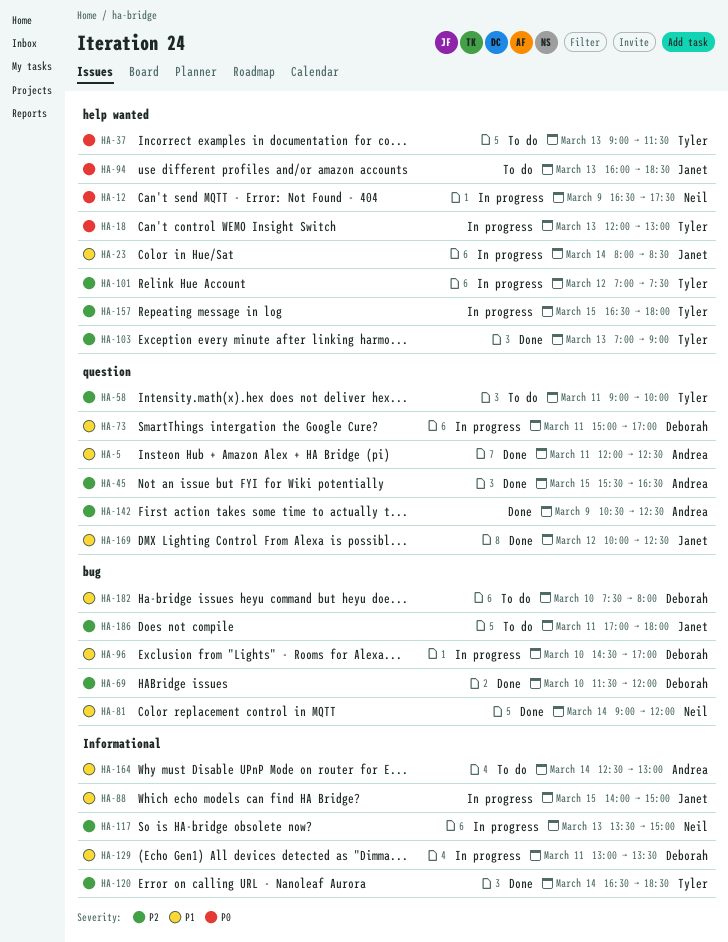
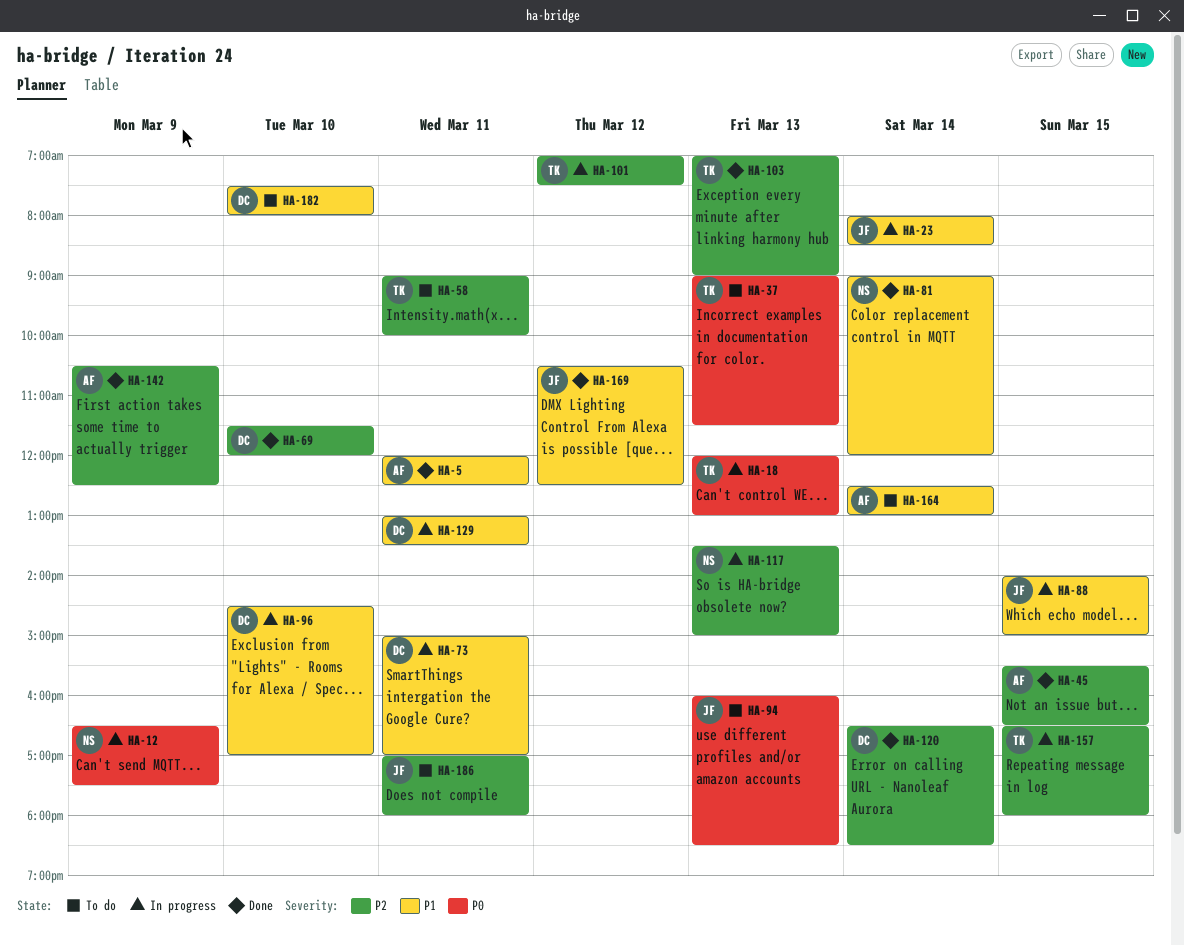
HA-120, owner: Tyler -> Deborah
HA-169, begins: 10:00 -> 10:30

